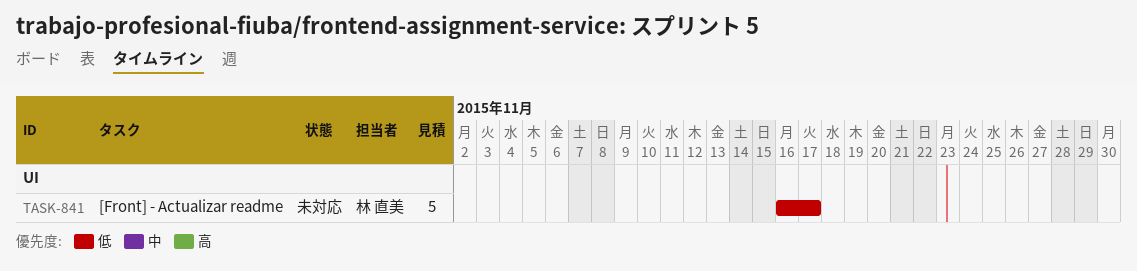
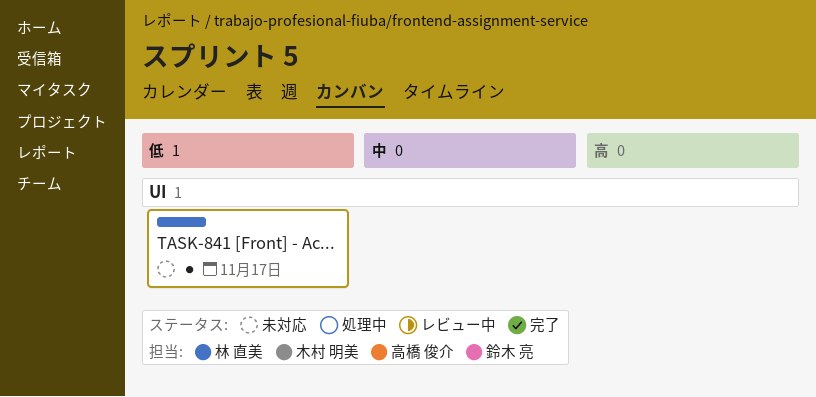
TASK-841, estimate: 5 -> 1

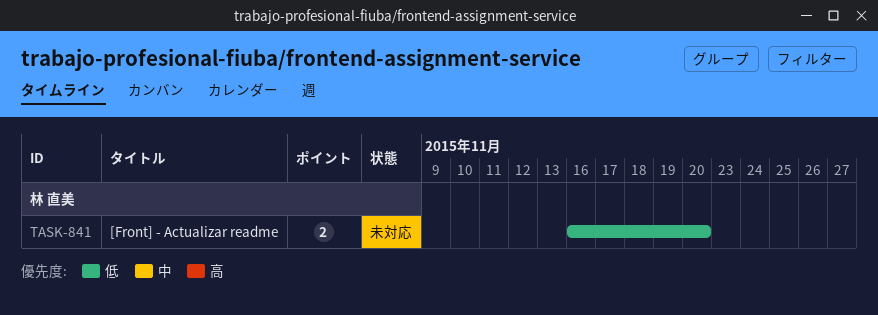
TASK-841, estimate: 1 -> 2
TASK-841, due: Nov 17 -> Nov 20

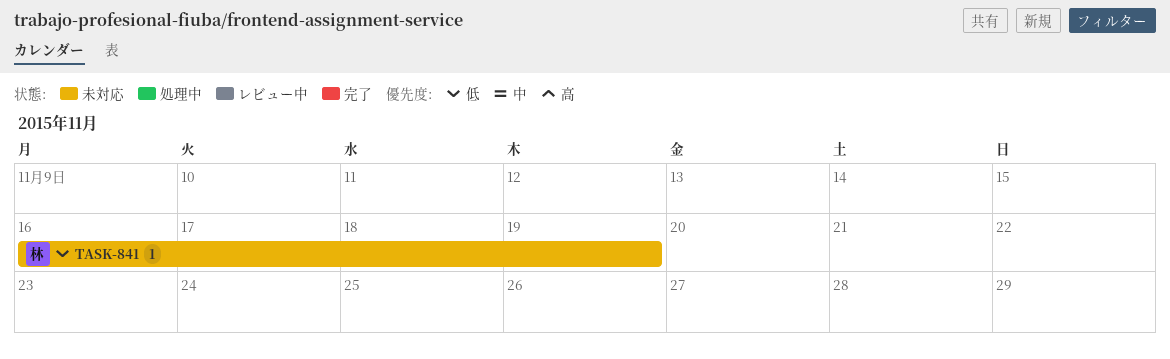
TASK-841, estimate: 2 -> 1
TASK-841, due: Nov 20 -> Nov 19

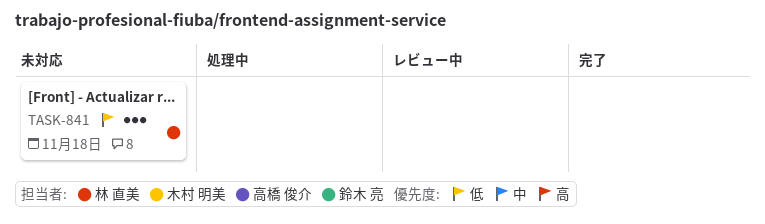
TASK-841, estimate: 1 -> 3
TASK-841, due: Nov 19 -> Nov 18

